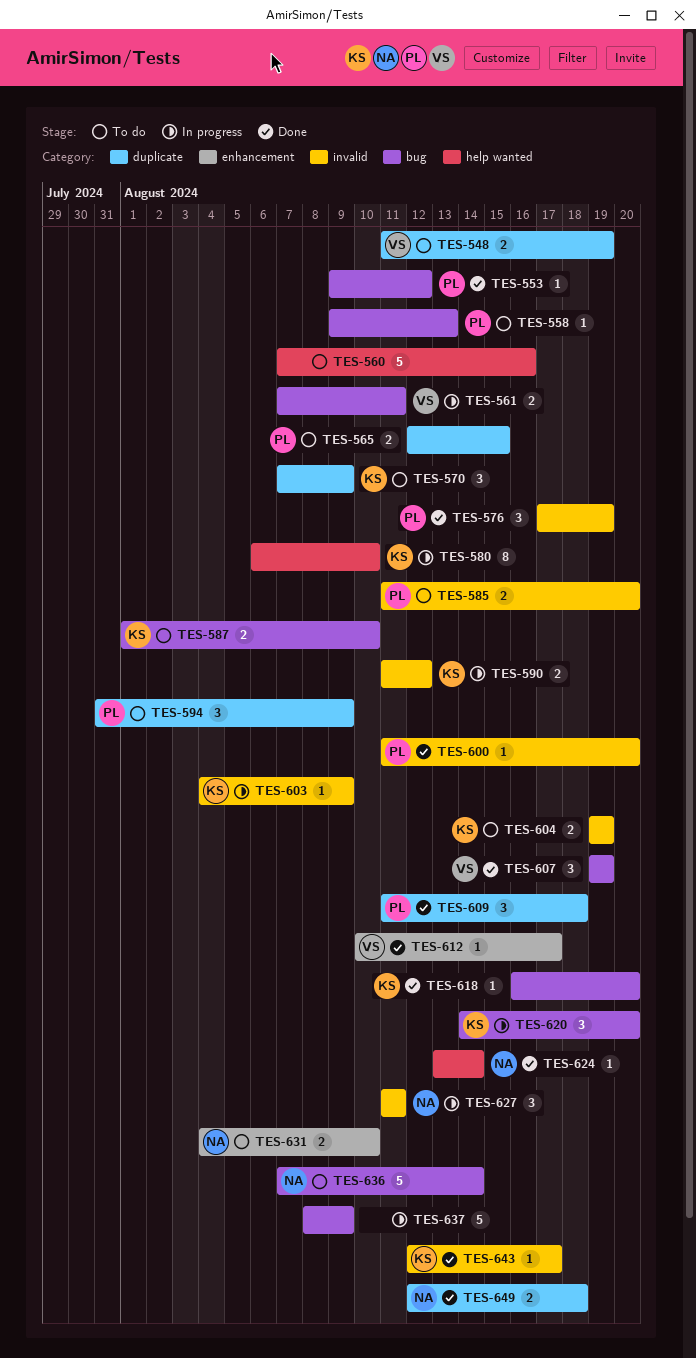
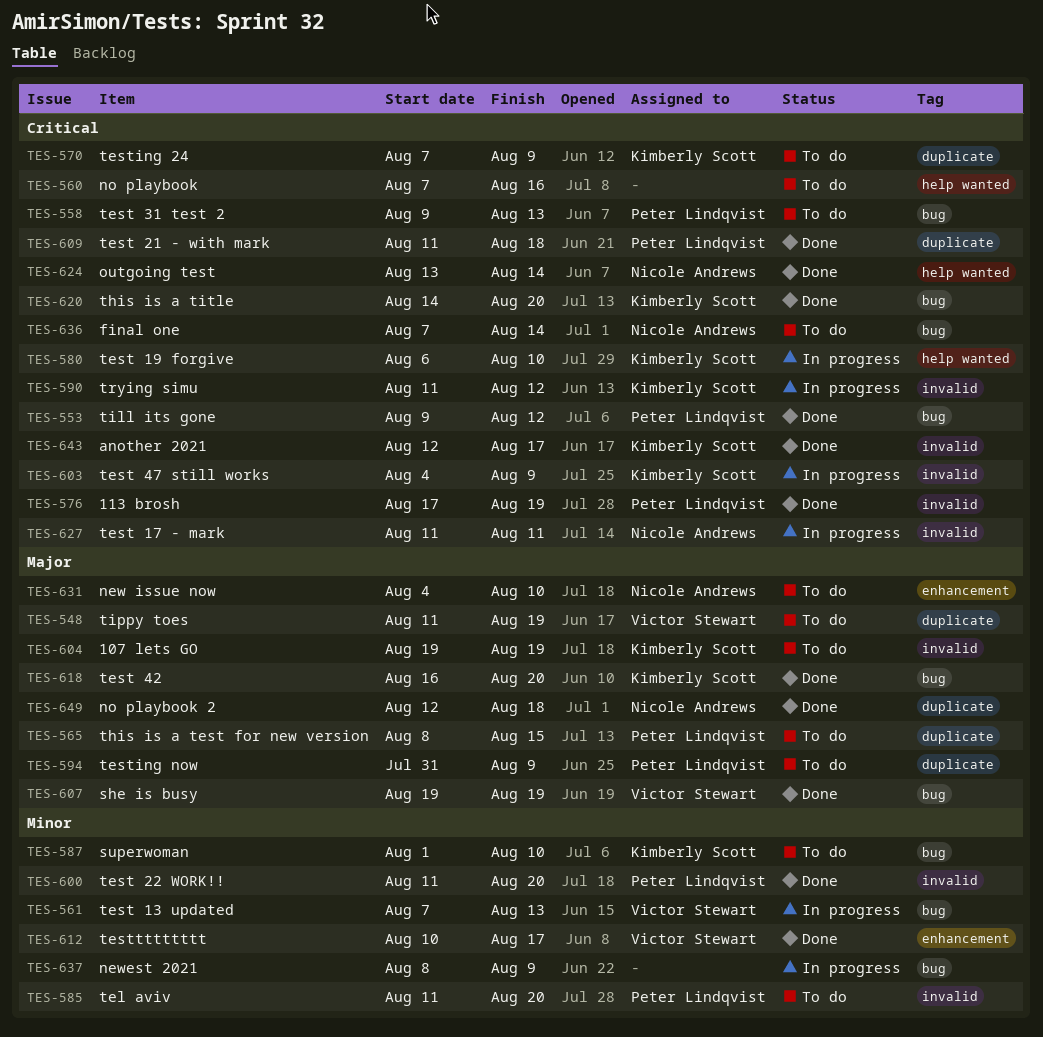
TES-561, due: Aug 11 -> Aug 13
TES-565, start: Aug 12 -> Aug 8
TES-620, status: In progress -> Done

